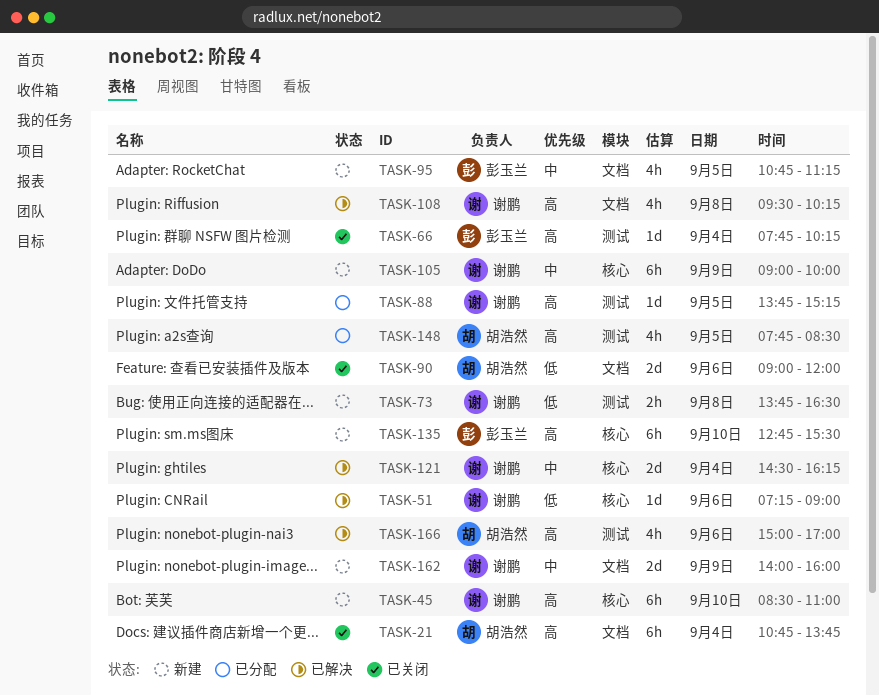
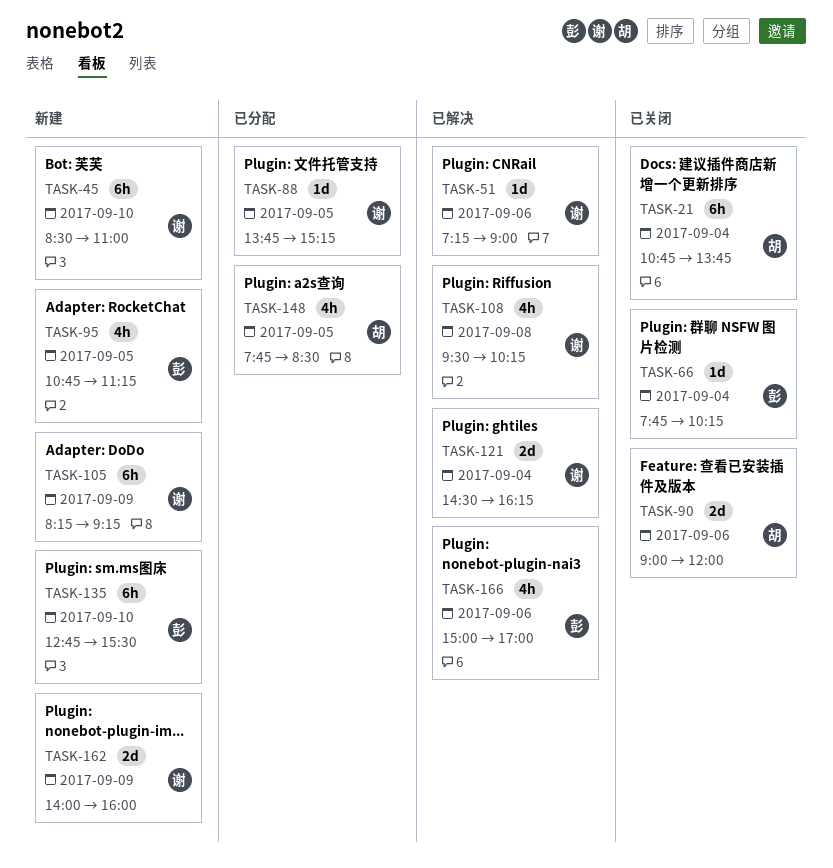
TASK-73: present -> none
TASK-105, begins: 09:00 -> 08:15
TASK-105, ends: 10:00 -> 09:15
TASK-166, owner: 胡浩然 -> 彭玉兰

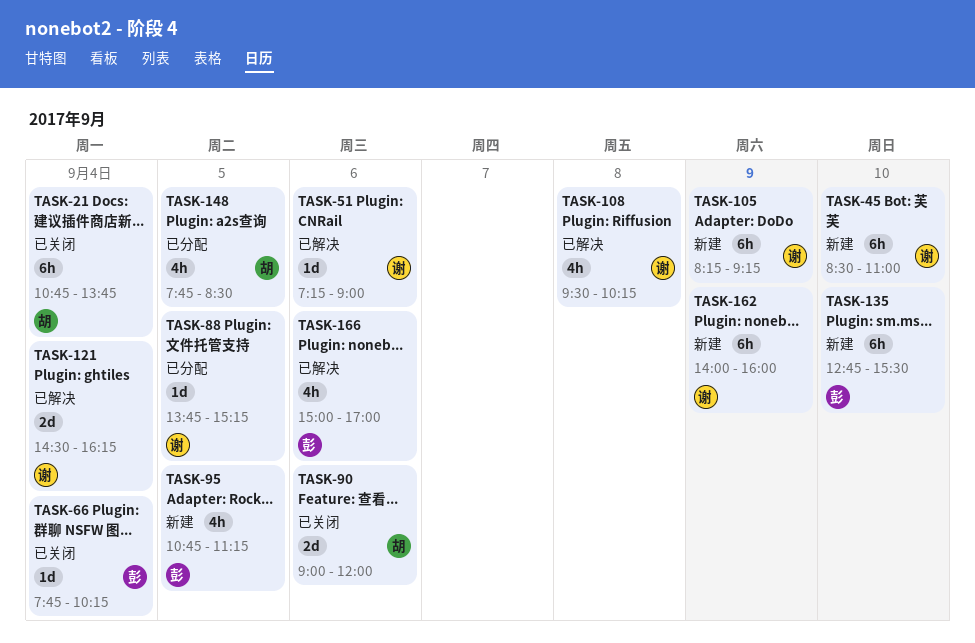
TASK-162, estimate: 2d -> 6h

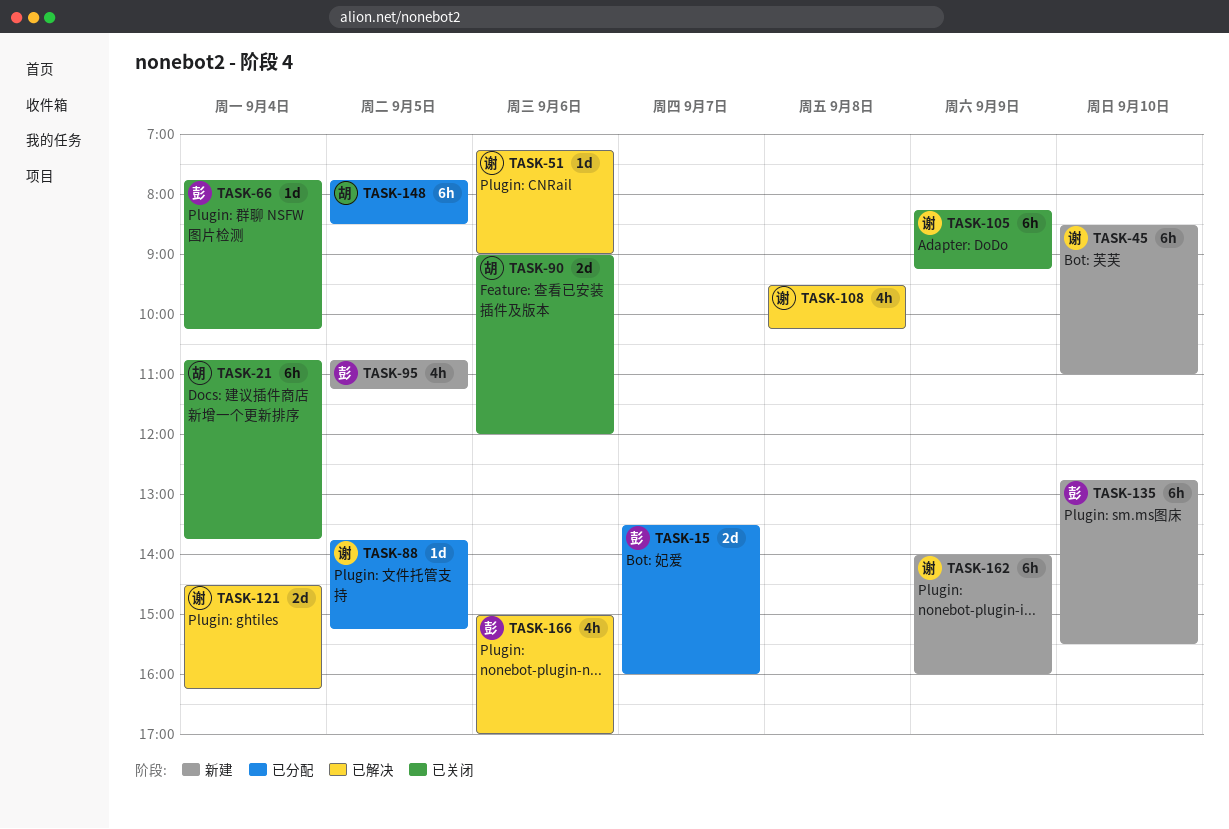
TASK-15: none -> present
TASK-105, status: 新建 -> 已关闭
TASK-148, estimate: 4h -> 6h

